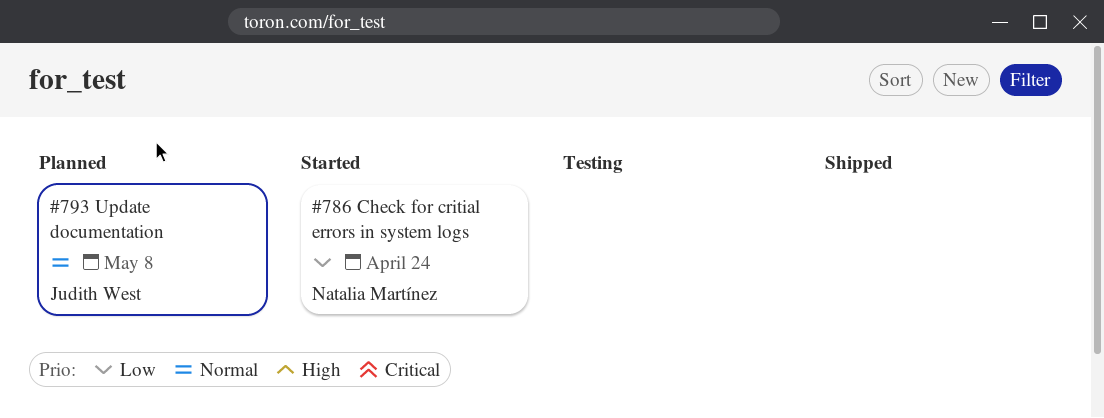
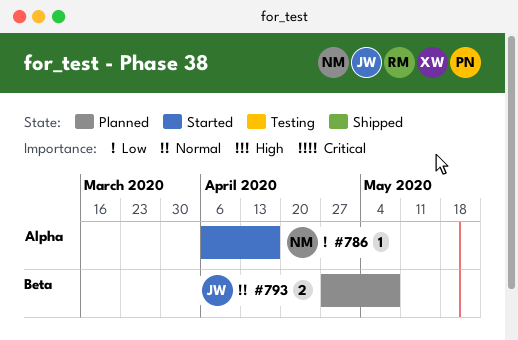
#786, due: Apr 24 -> Apr 17

